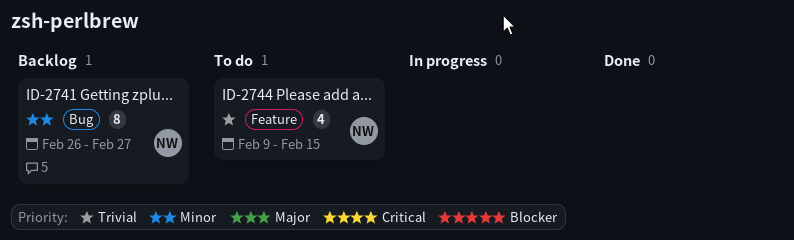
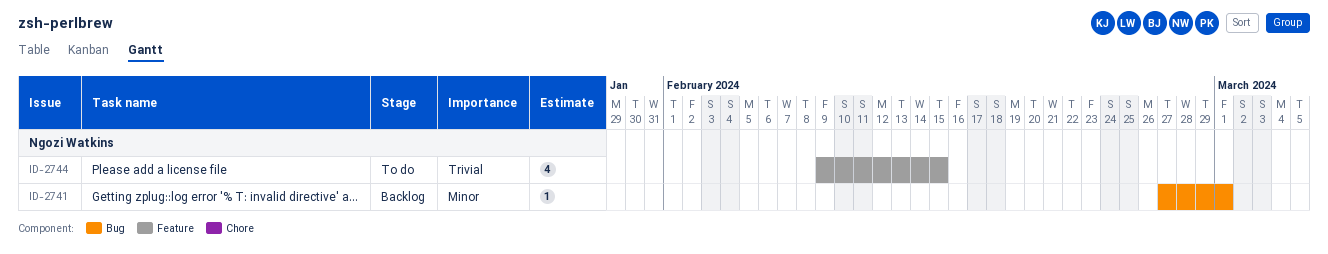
ID-2741, estimate: 8 -> 1
ID-2741, start: Feb 26 -> Feb 27
ID-2741, due: Feb 27 -> Mar 1

